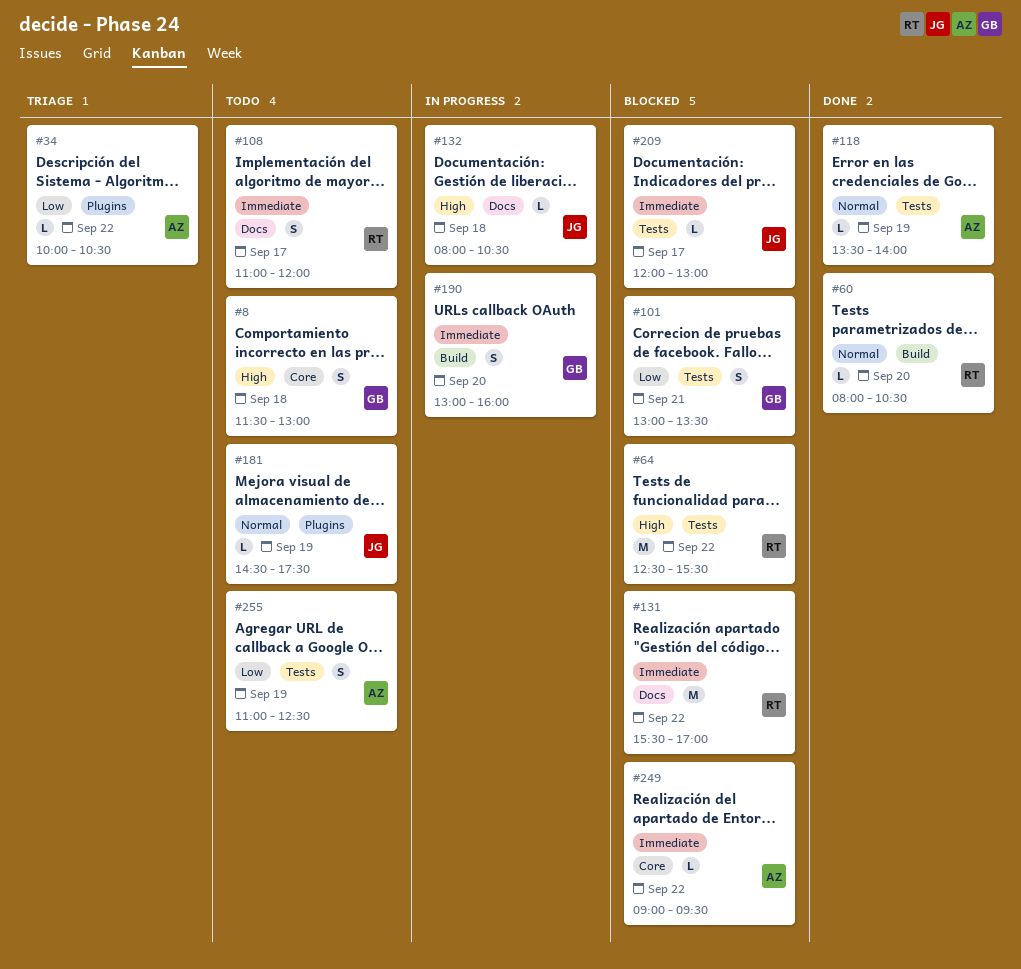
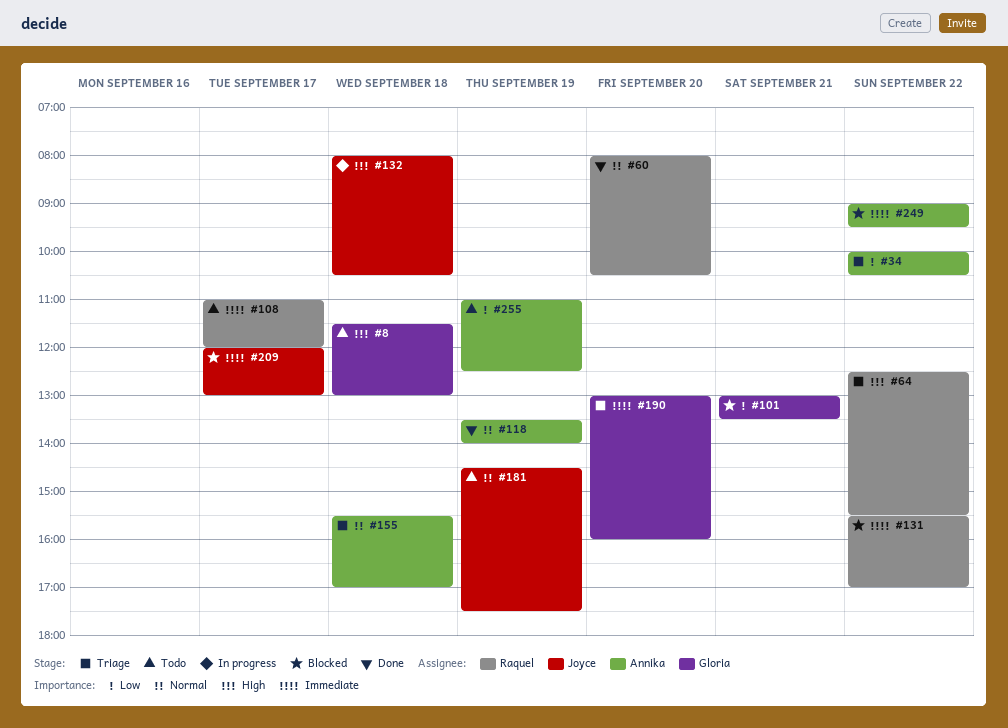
#64, status: Blocked -> Triage
#155: none -> present
#190, status: In progress -> Triage

